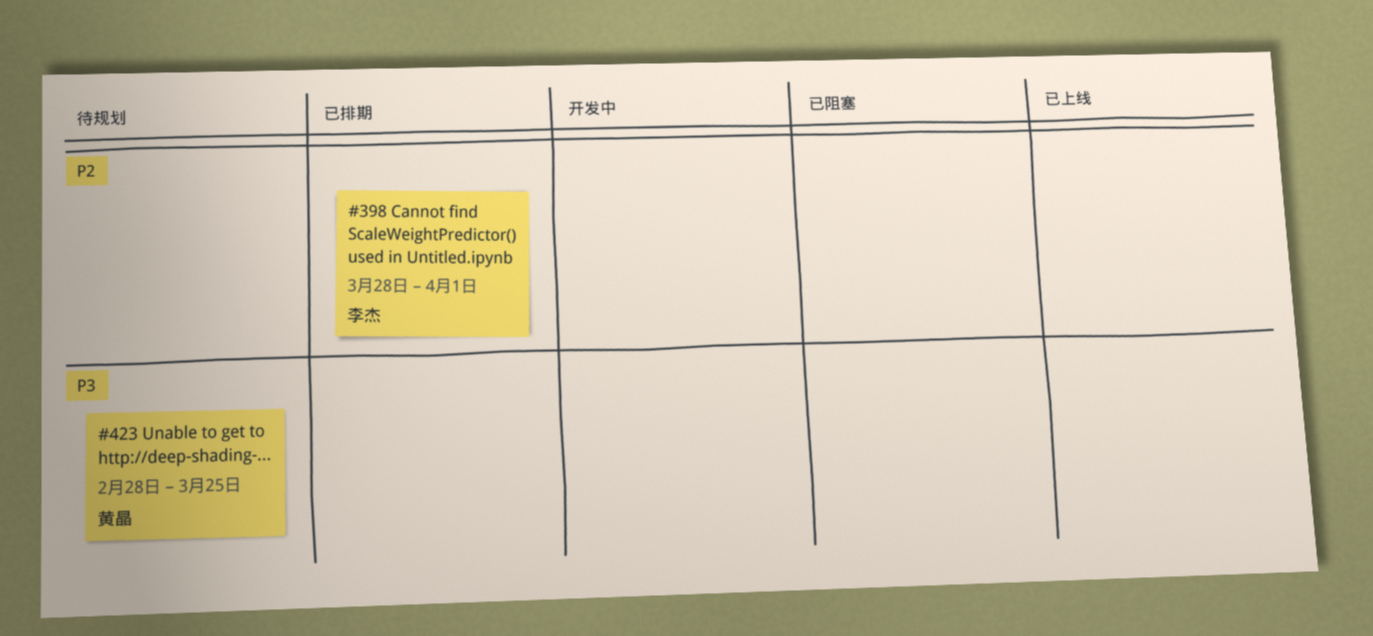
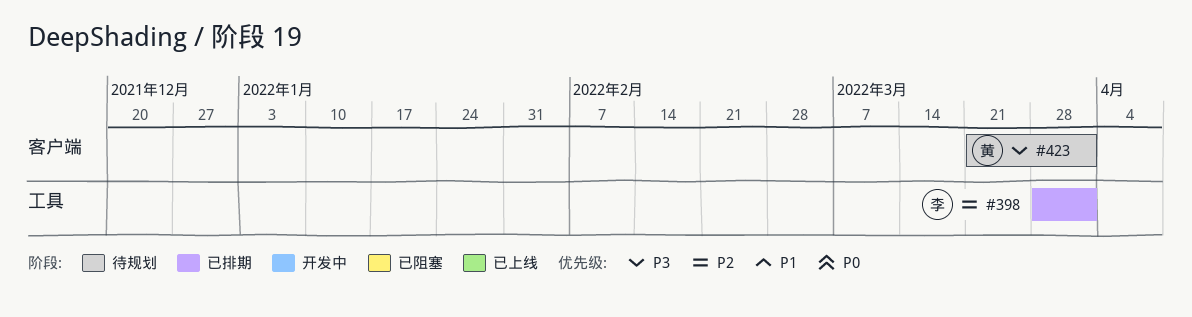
#423, start: Feb 28 -> Mar 21
#423, due: Mar 25 -> Apr 1

